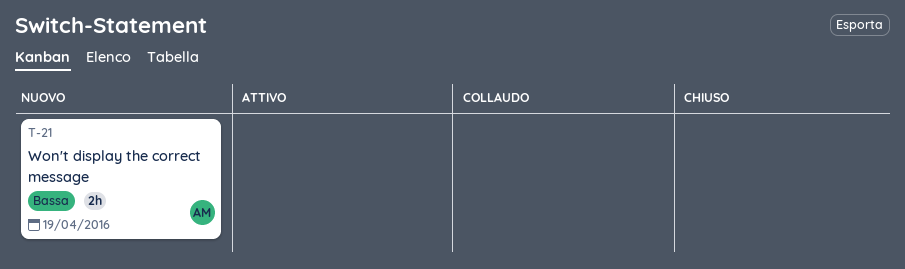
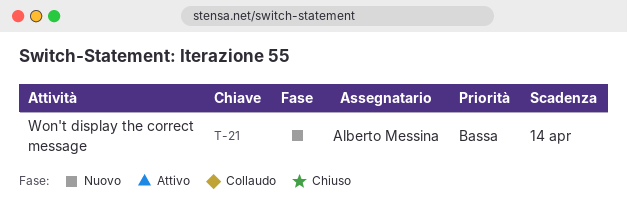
T-21, due: Apr 19 -> Apr 14

